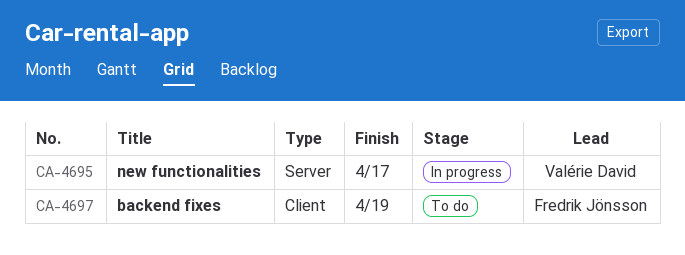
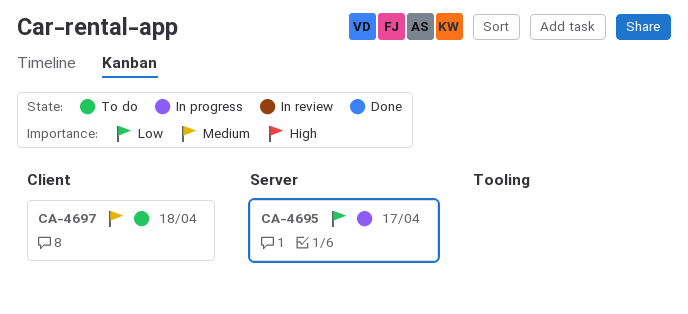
CA-4697, due: Apr 19 -> Apr 18

